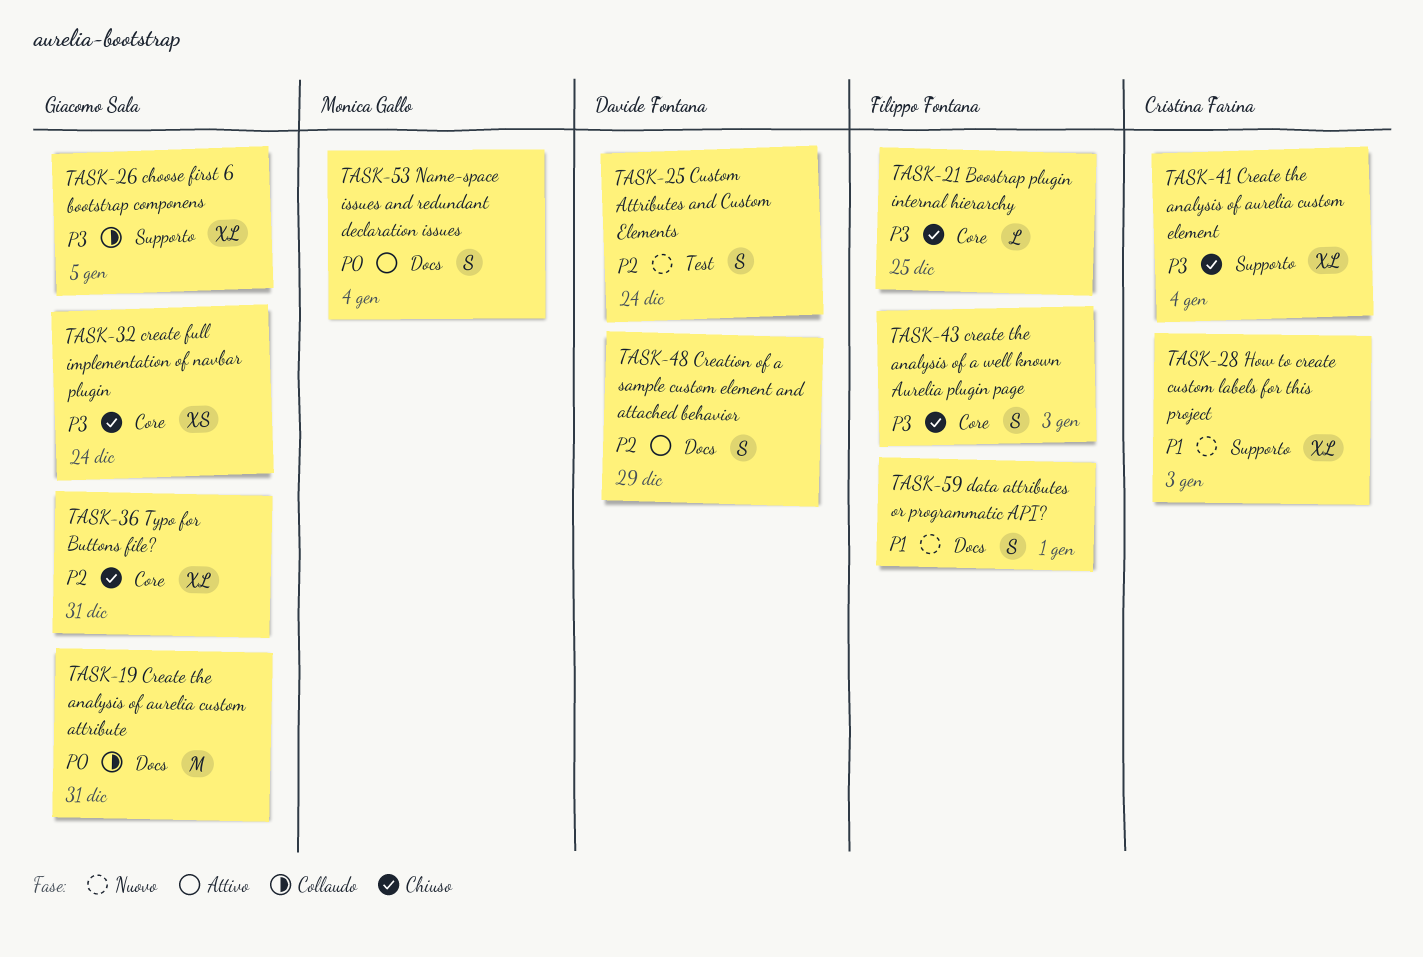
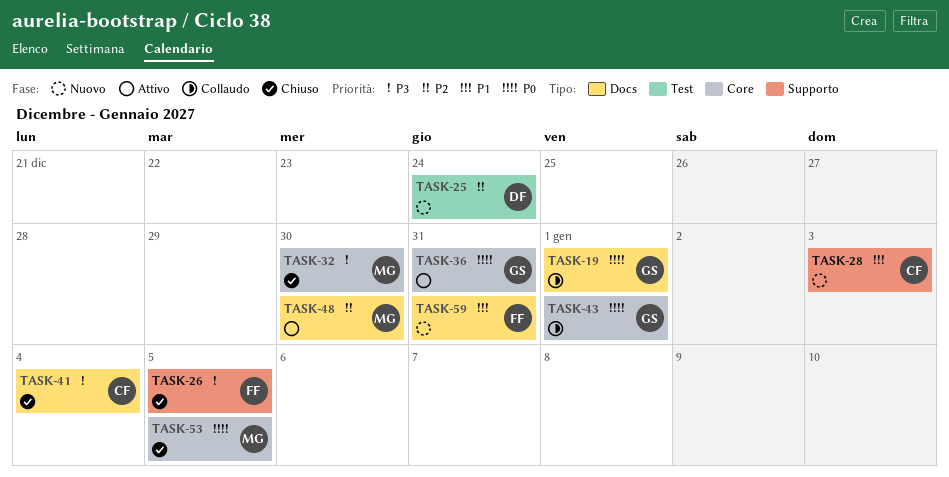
TASK-19, due: Dec 31 -> Jan 1
TASK-21: present -> none
TASK-26, status: Collaudo -> Chiuso
TASK-26, owner: Giacomo Sala -> Filippo Fontana
TASK-32, owner: Giacomo Sala -> Monica Gallo
TASK-32, due: Dec 24 -> Dec 30
TASK-36, status: Chiuso -> Attivo
TASK-36, priority: P2 -> P0
TASK-41, label: Supporto -> Docs
TASK-43, status: Chiuso -> Collaudo
TASK-43, owner: Filippo Fontana -> Giacomo Sala
TASK-43, priority: P3 -> P0
TASK-43, due: Jan 3 -> Jan 1
TASK-48, owner: Davide Fontana -> Monica Gallo
TASK-48, due: Dec 29 -> Dec 30
TASK-53, status: Attivo -> Chiuso
TASK-53, label: Docs -> Core
TASK-53, due: Jan 4 -> Jan 5
TASK-59, due: Jan 1 -> Dec 31

